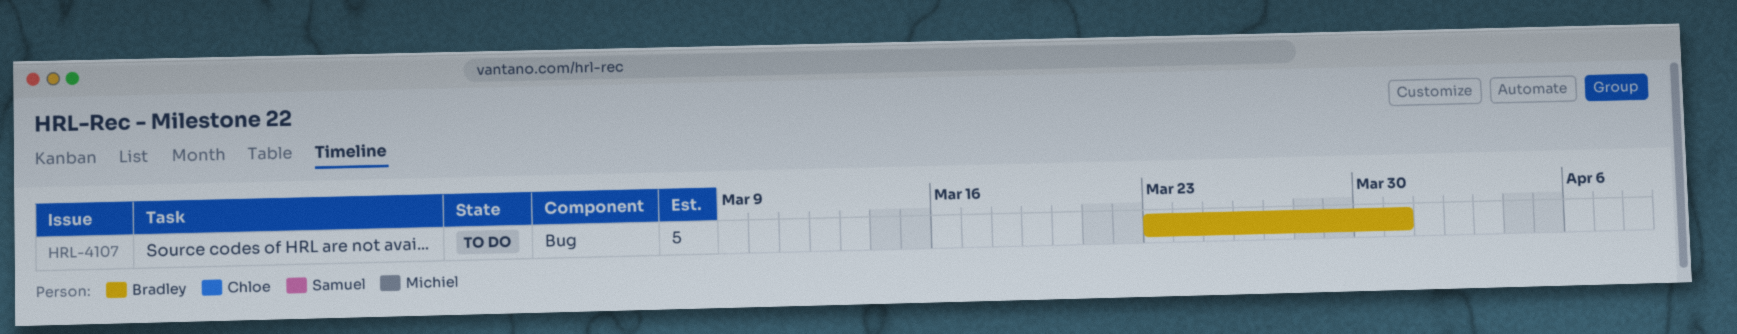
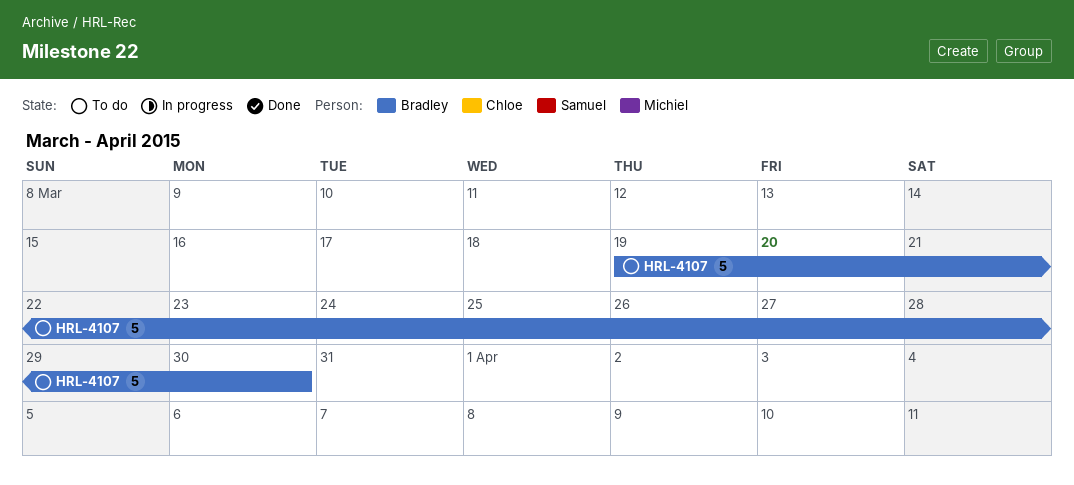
HRL-4107, start: Mar 23 -> Mar 19
HRL-4107, due: Mar 31 -> Mar 30

